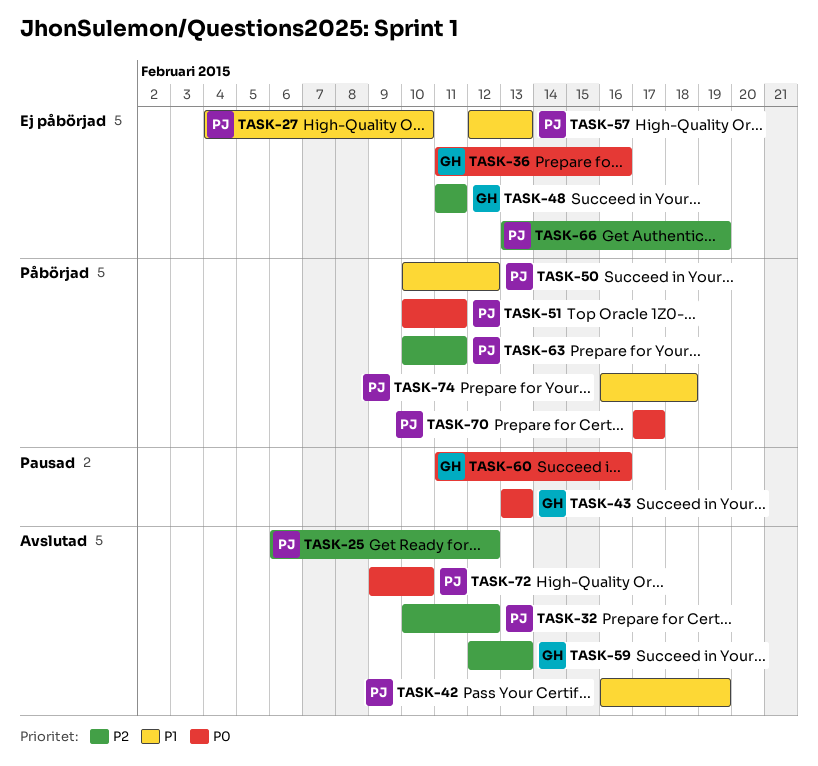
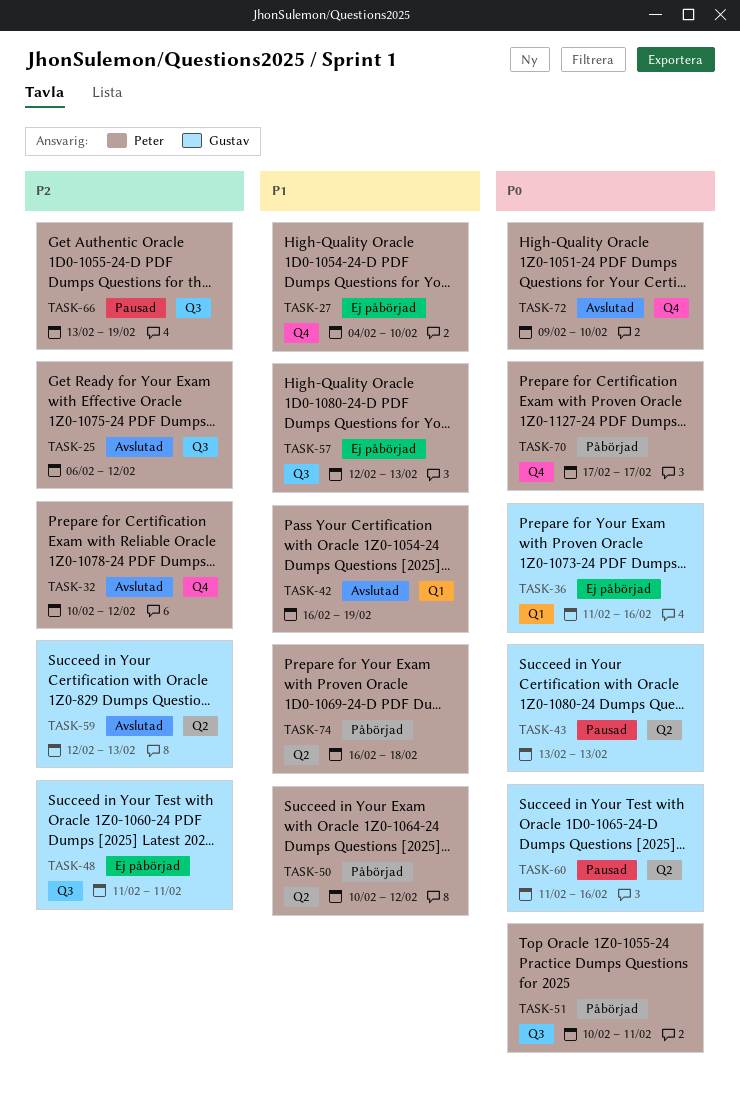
TASK-63: present -> none
TASK-66, status: Ej påbörjad -> Pausad

